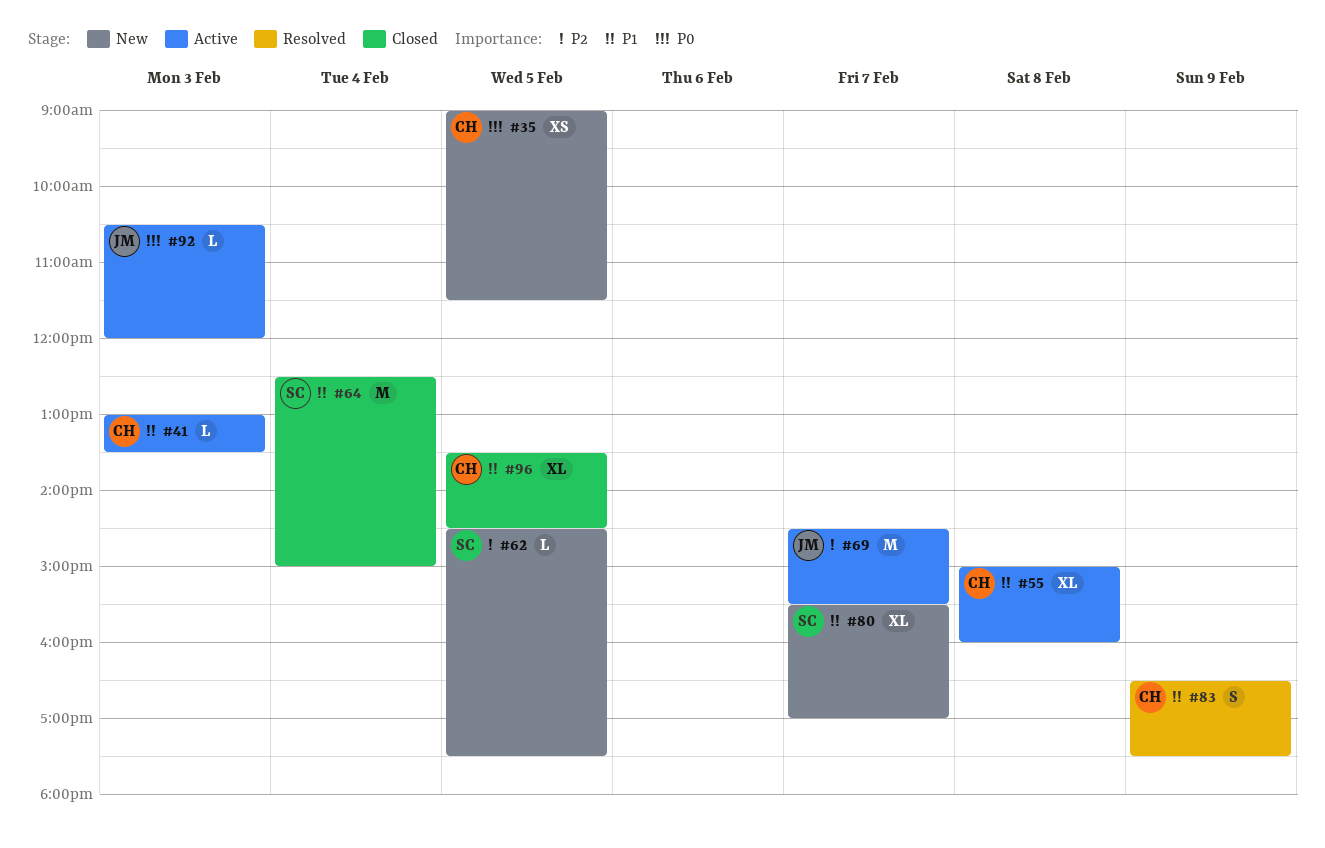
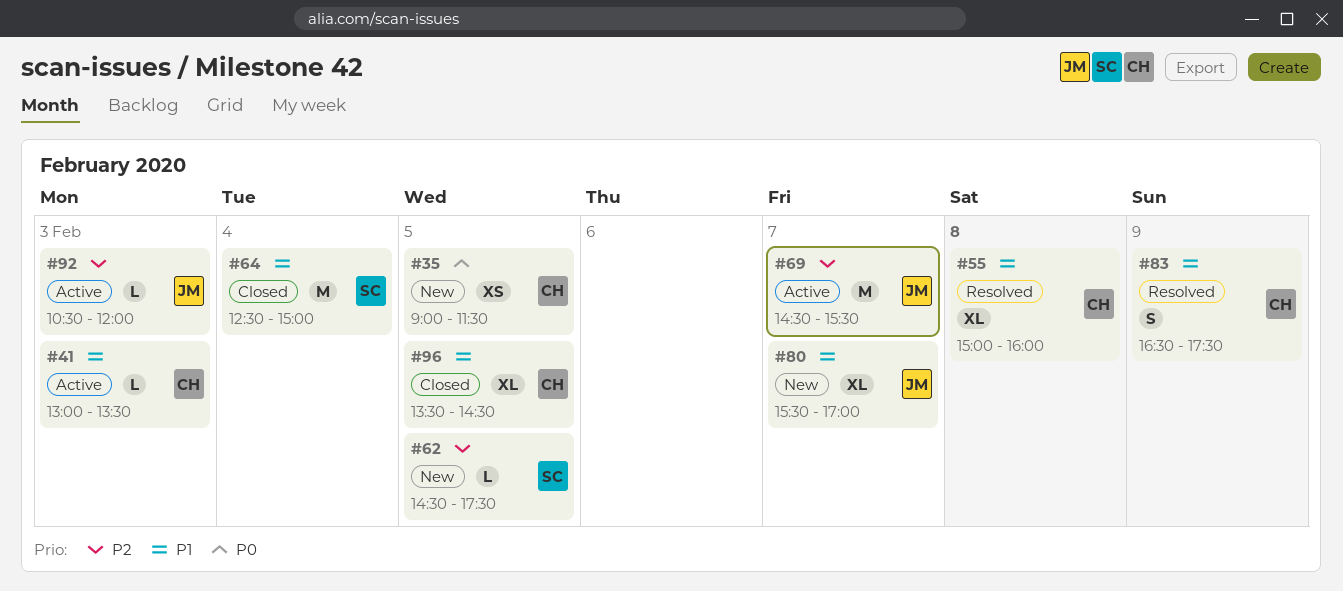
#55, status: Active -> Resolved
#80, owner: SC -> JM
#92, priority: P0 -> P2

